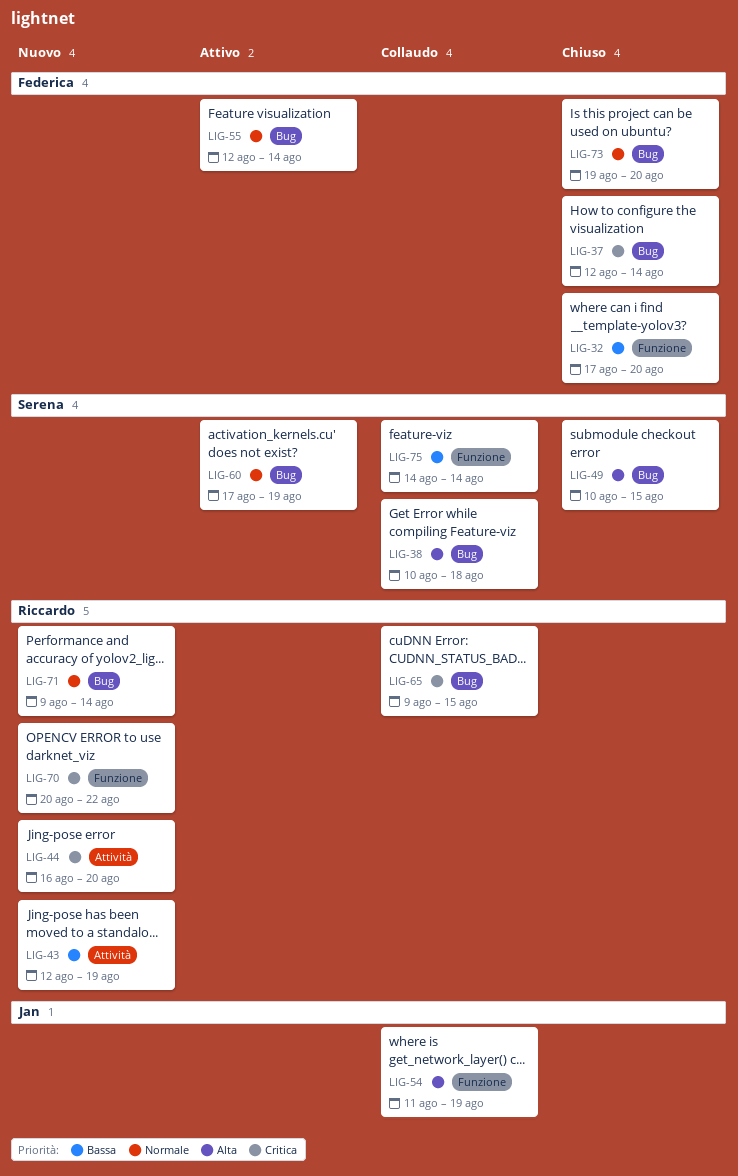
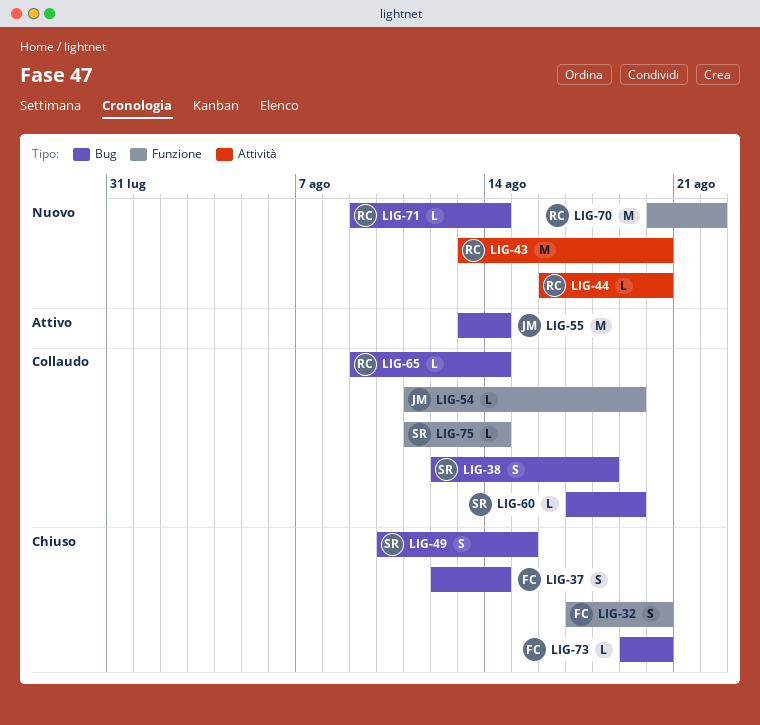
LIG-38, start: Aug 10 -> Aug 12
LIG-43, start: Aug 12 -> Aug 13
LIG-43, due: Aug 19 -> Aug 20
LIG-55, owner: Federica -> Jan
LIG-55, start: Aug 12 -> Aug 13
LIG-60, status: Attivo -> Collaudo
LIG-65, due: Aug 15 -> Aug 14
LIG-75, start: Aug 14 -> Aug 11

